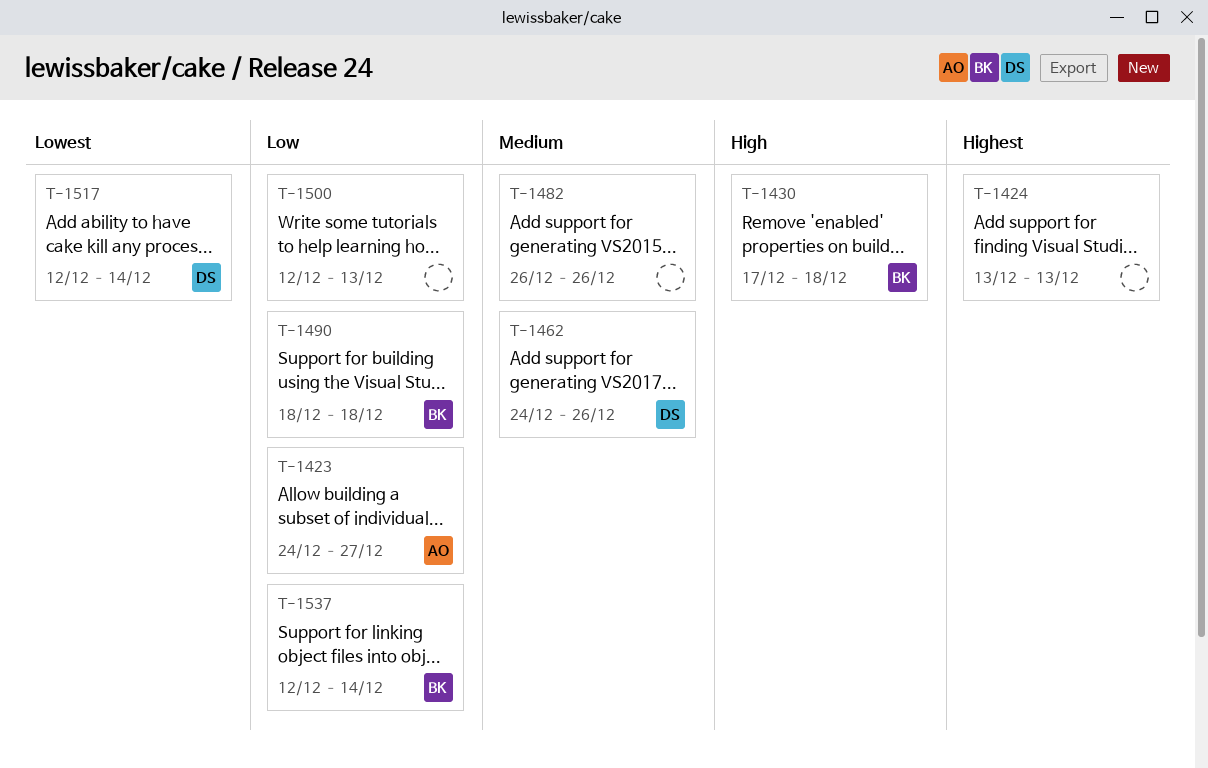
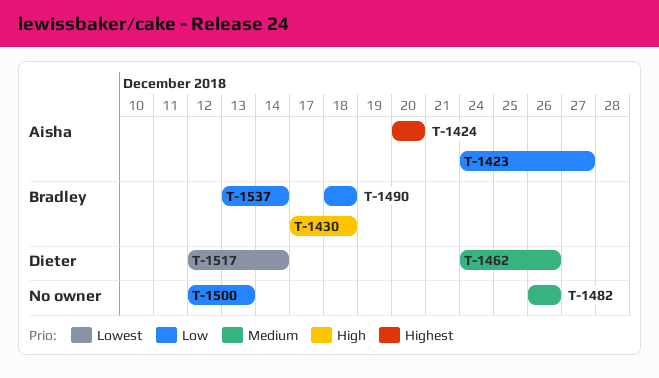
T-1424, owner: none -> Aisha
T-1424, start: Dec 13 -> Dec 20
T-1424, due: Dec 13 -> Dec 20
T-1537, start: Dec 12 -> Dec 13

